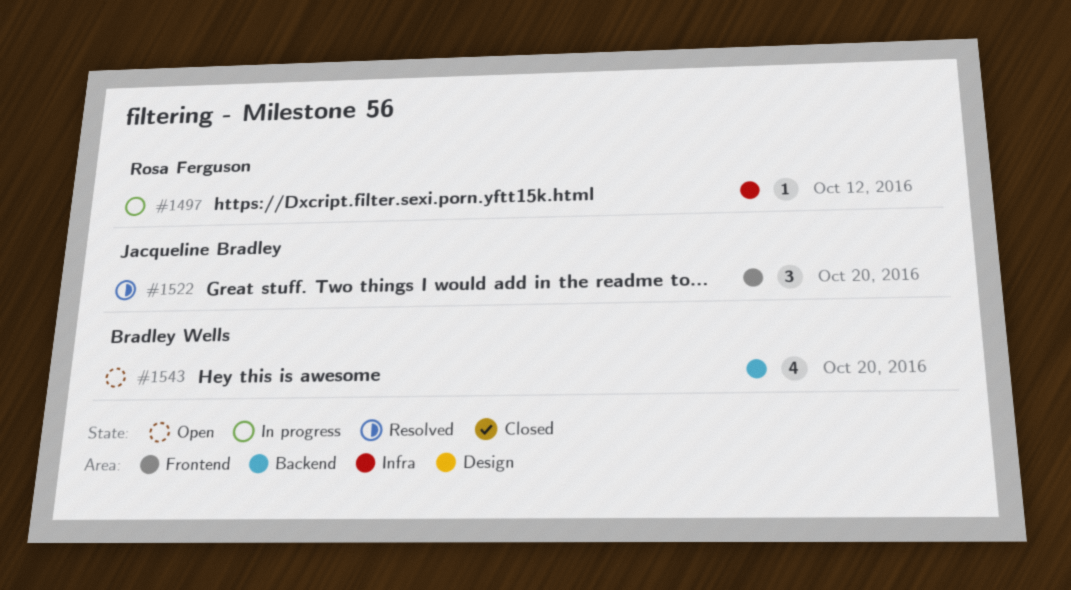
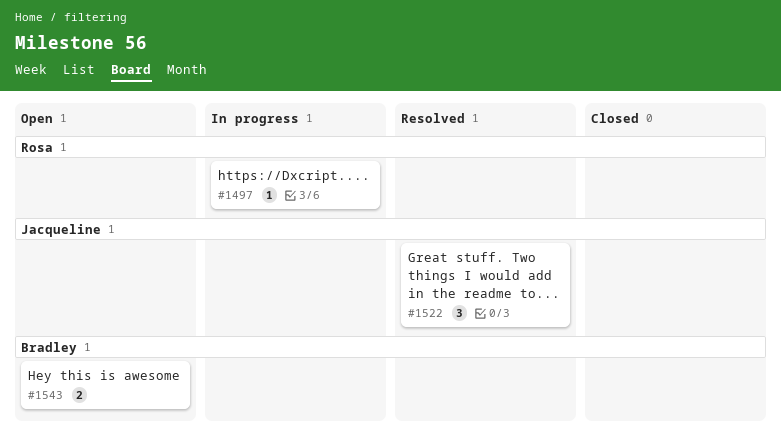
#1543, estimate: 4 -> 2

